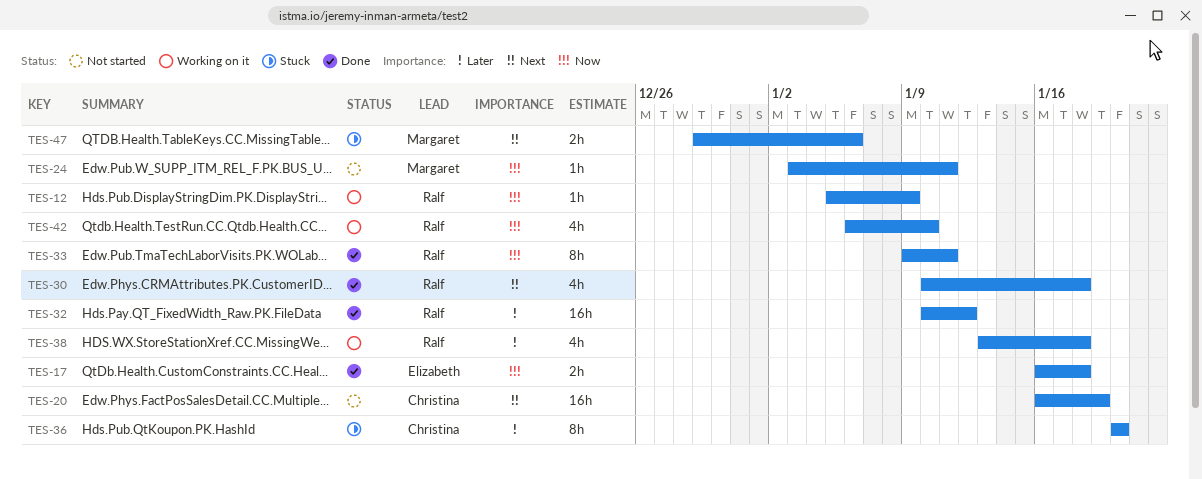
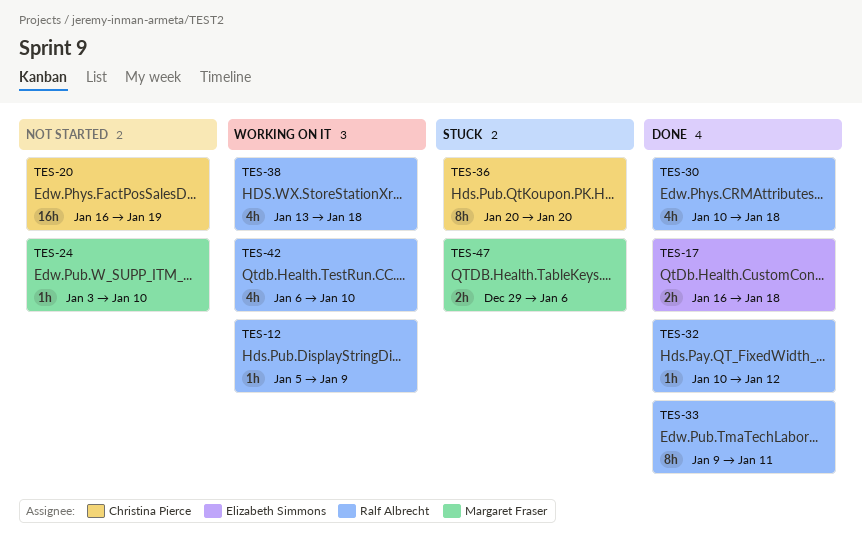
TES-24, due: Jan 11 -> Jan 10
TES-32, estimate: 16h -> 1h

